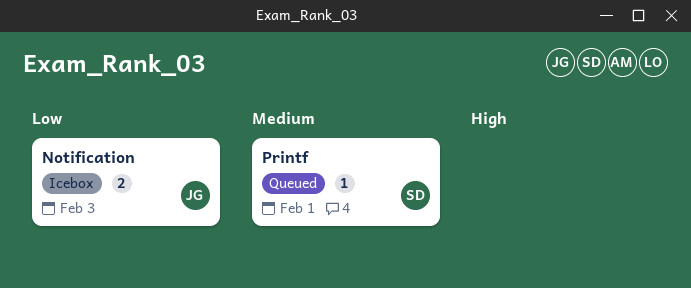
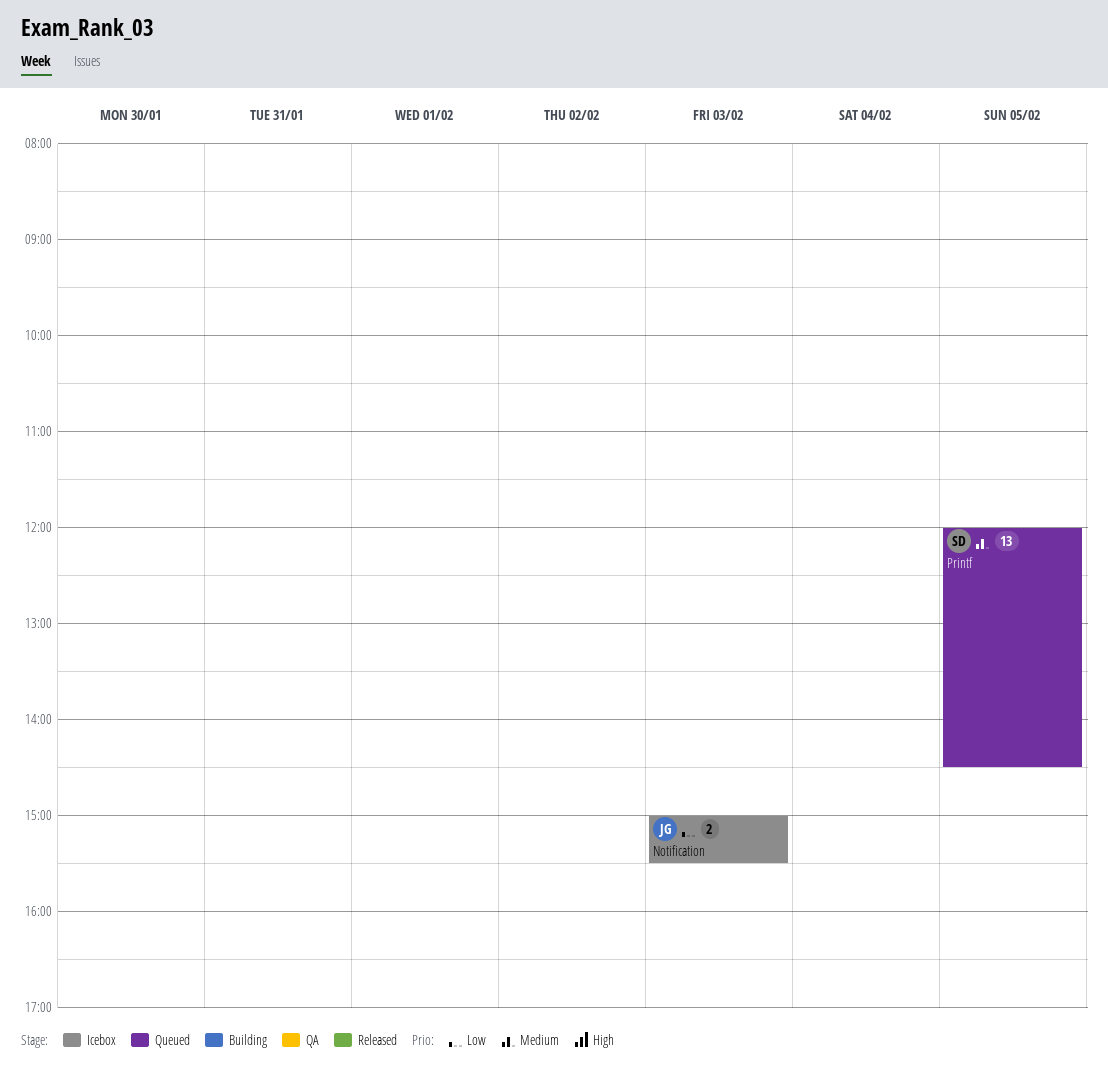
Printf, estimate: 1 -> 13
Printf, day: Feb 1 -> Feb 5

